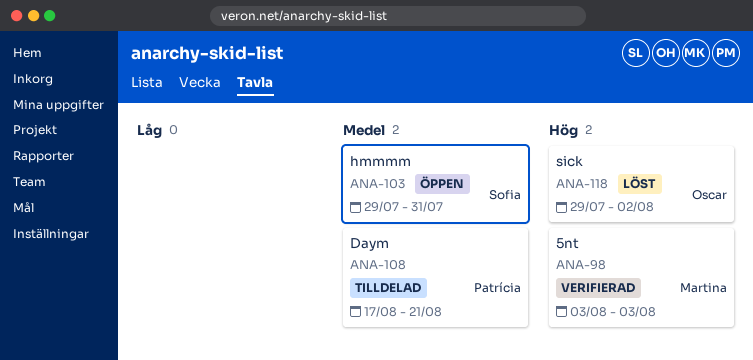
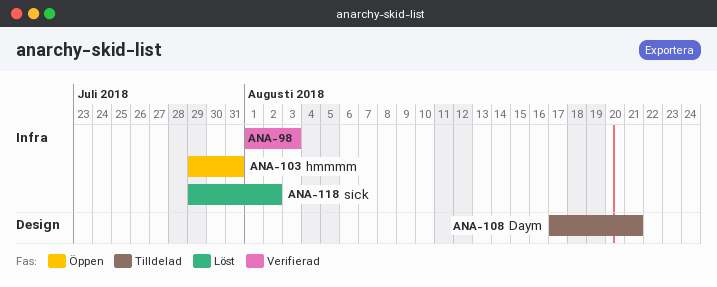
ANA-98, start: Aug 3 -> Aug 1

